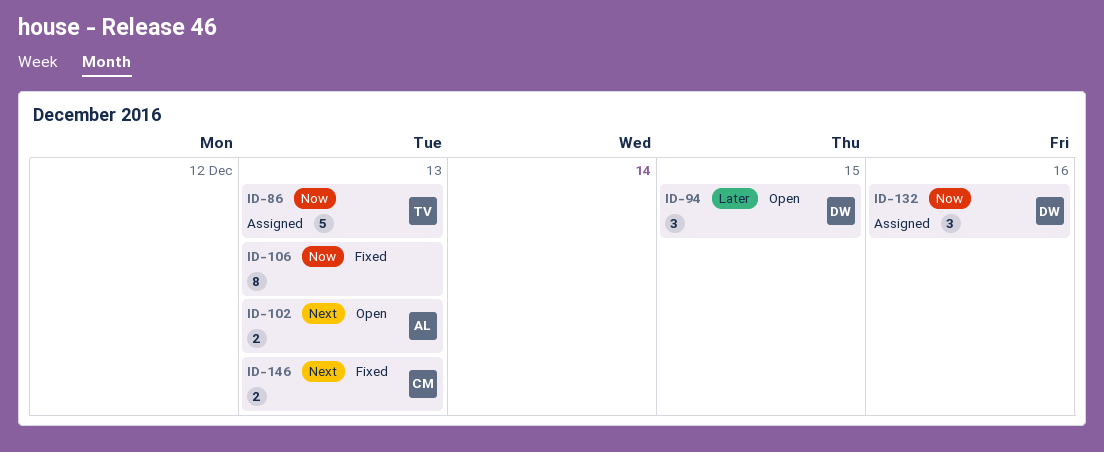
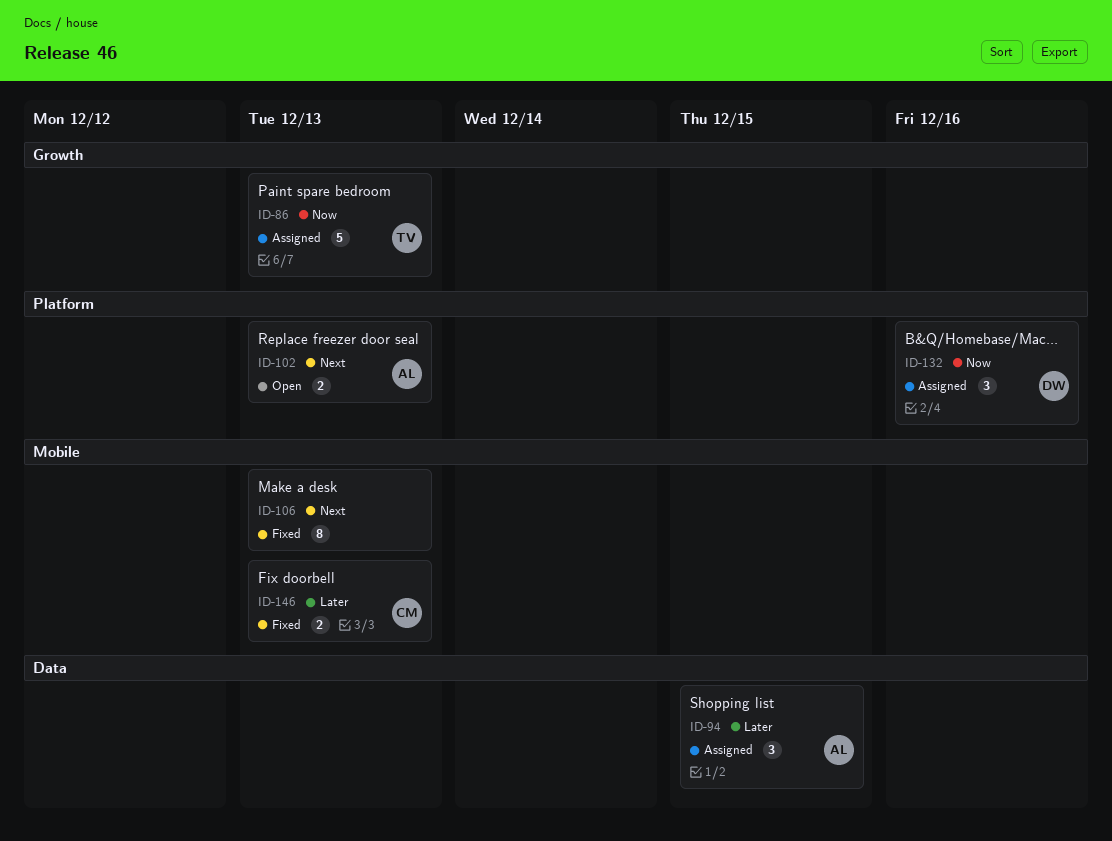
ID-94, status: Open -> Assigned
ID-94, owner: DW -> AL
ID-106, priority: Now -> Next
ID-146, priority: Next -> Later

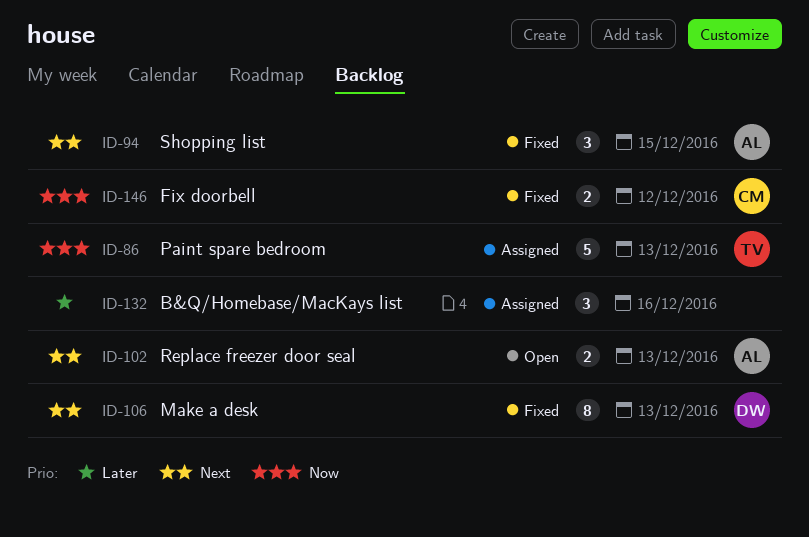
ID-94, status: Assigned -> Fixed
ID-94, priority: Later -> Next
ID-106, owner: none -> DW
ID-132, owner: DW -> none
ID-132, priority: Now -> Later
ID-146, priority: Later -> Now
ID-146, due: Dec 13 -> Dec 12

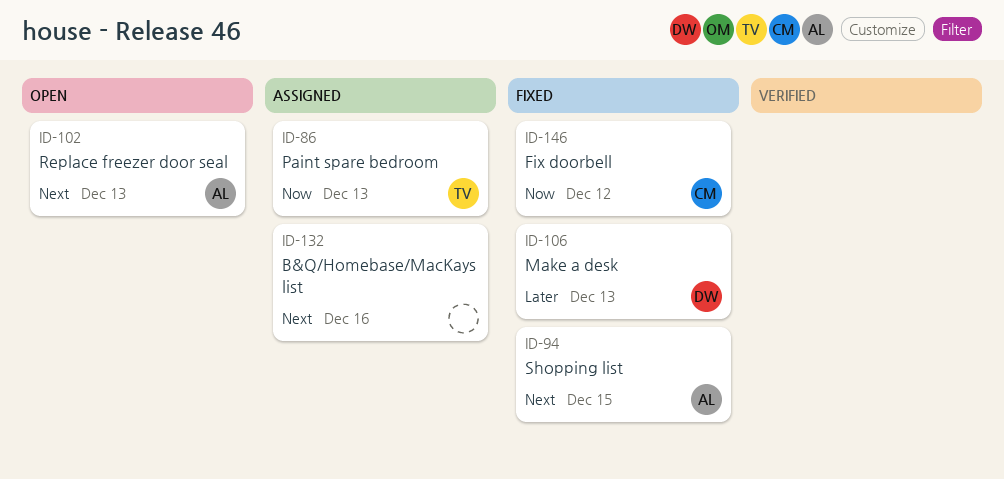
ID-106, priority: Next -> Later
ID-132, priority: Later -> Next

